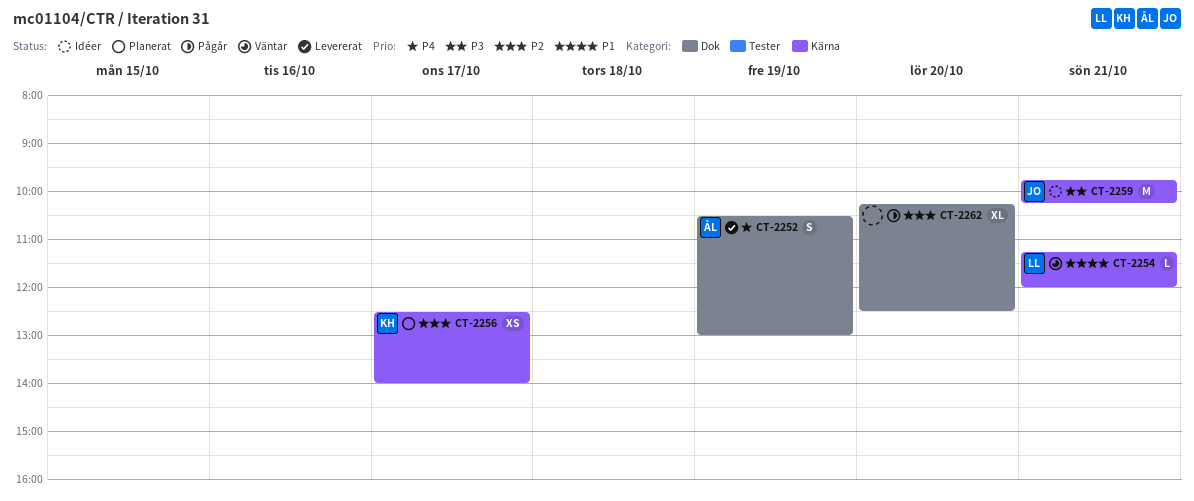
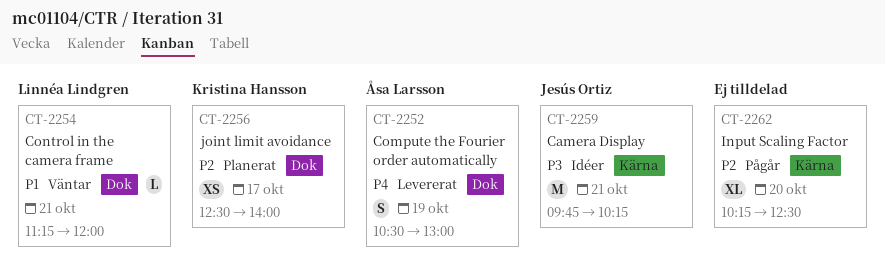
CT-2254, label: Kärna -> Dok
CT-2256, label: Kärna -> Dok
CT-2262, label: Dok -> Kärna

